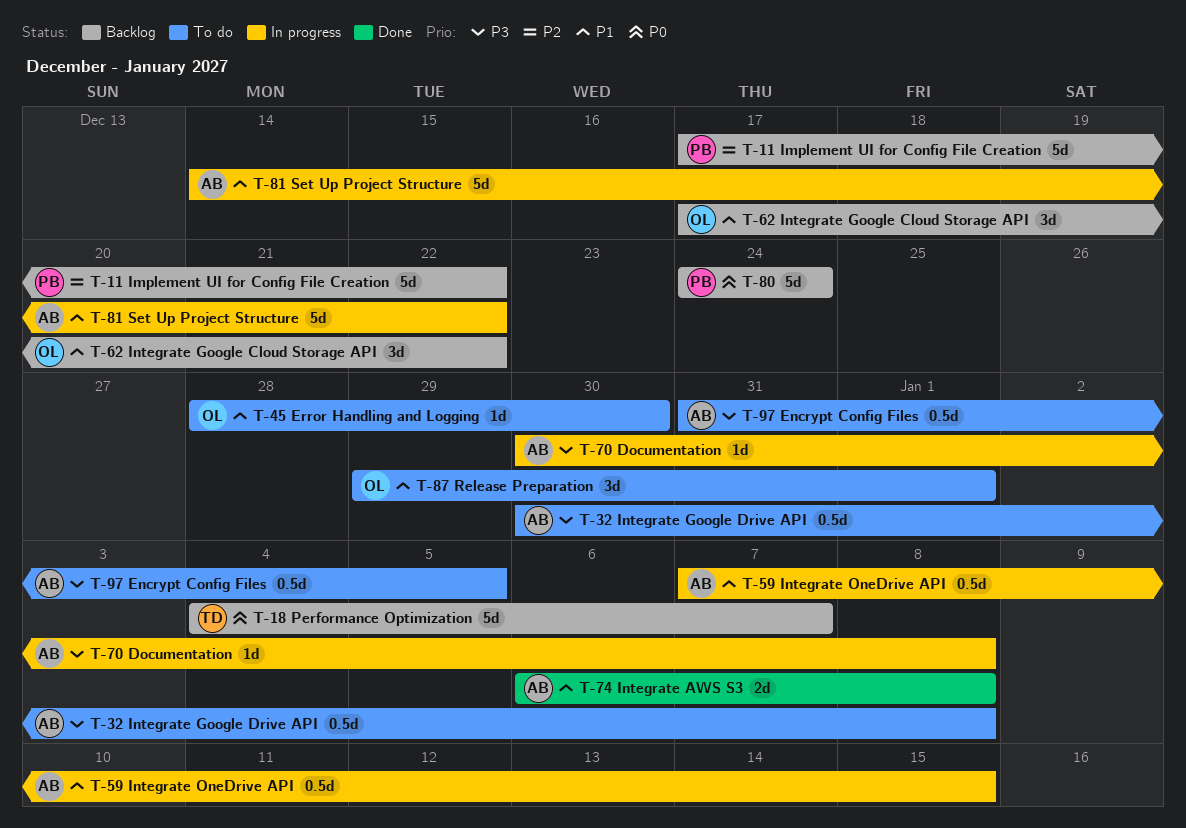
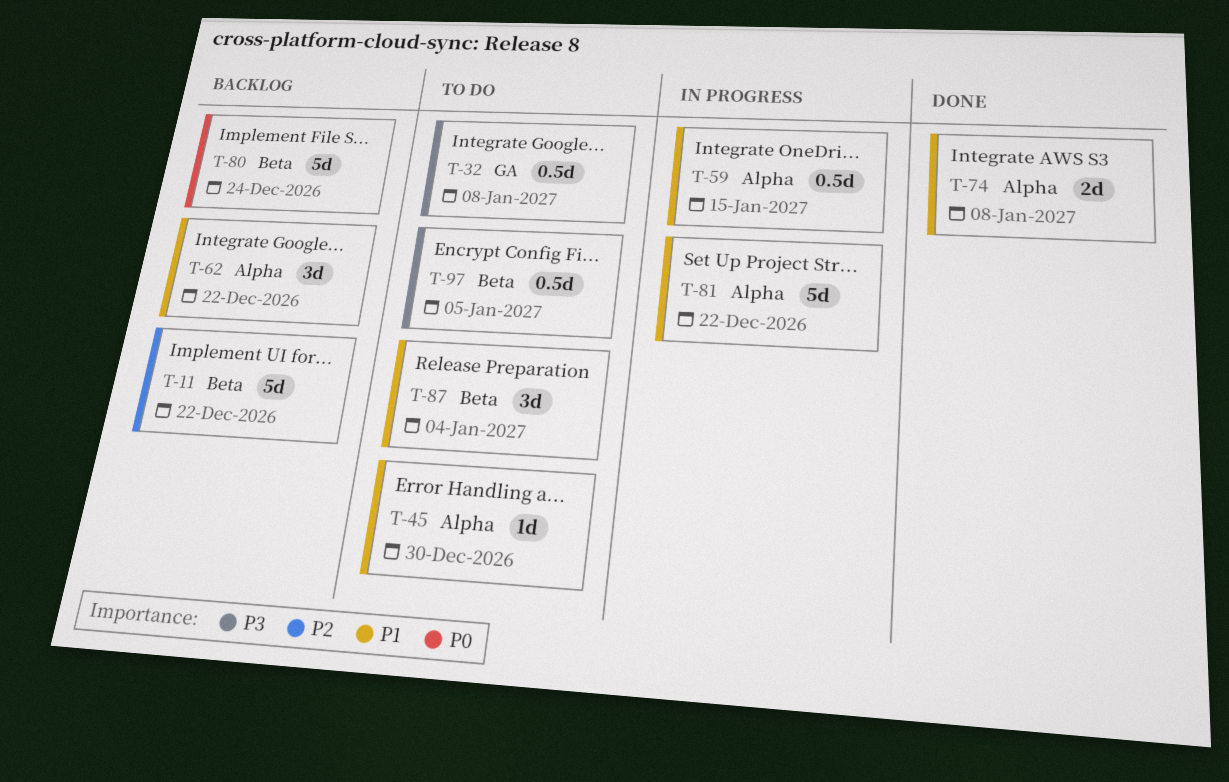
T-18: present -> none
T-70: present -> none
T-87, due: Jan 1 -> Jan 4

